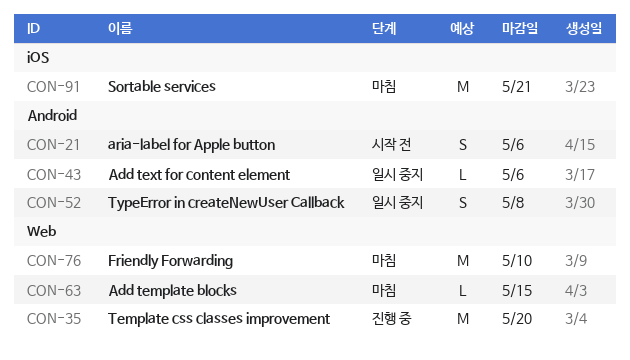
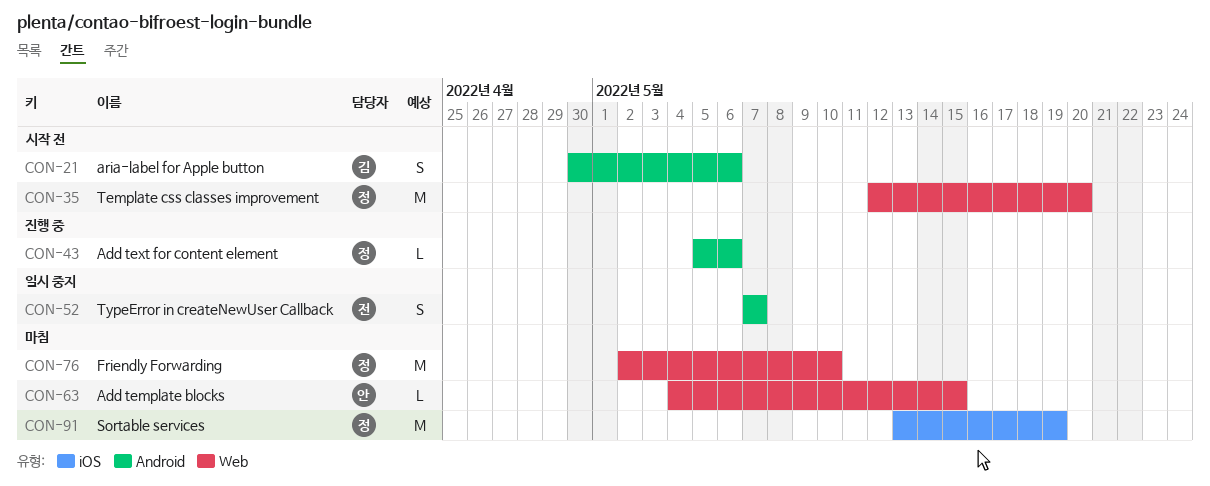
CON-35, status: 진행 중 -> 시작 전
CON-43, status: 일시 중지 -> 진행 중
CON-52, due: May 8 -> May 7
CON-91, due: May 21 -> May 19

